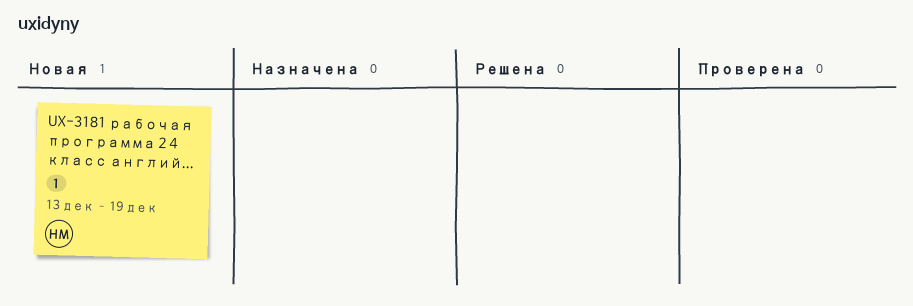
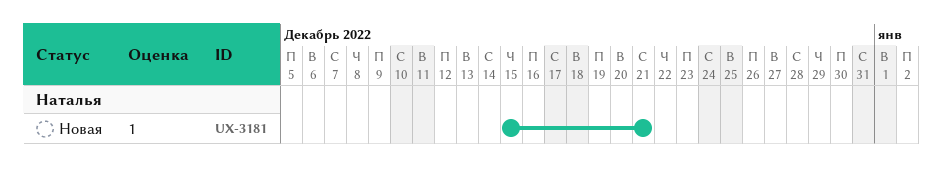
UX-3181, start: Dec 13 -> Dec 15
UX-3181, due: Dec 19 -> Dec 21

